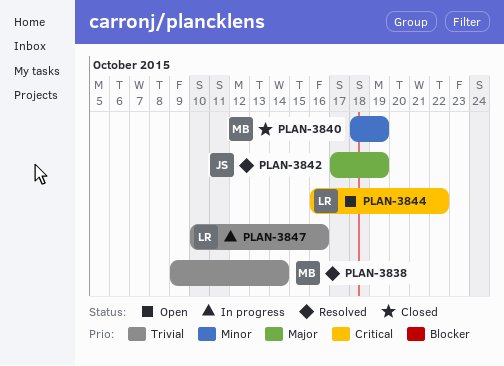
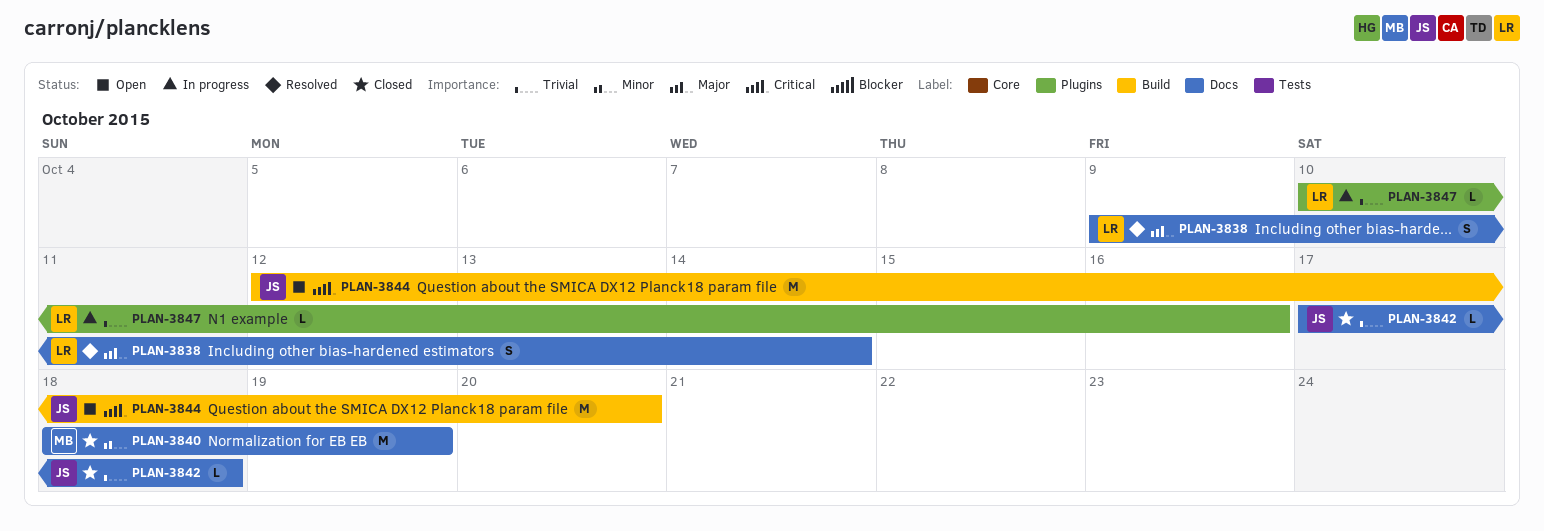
PLAN-3838, owner: MB -> LR
PLAN-3838, priority: Trivial -> Major
PLAN-3842, status: Resolved -> Closed
PLAN-3842, priority: Major -> Trivial
PLAN-3842, due: Oct 19 -> Oct 18
PLAN-3844, owner: LR -> JS
PLAN-3844, start: Oct 16 -> Oct 12
PLAN-3844, due: Oct 22 -> Oct 20

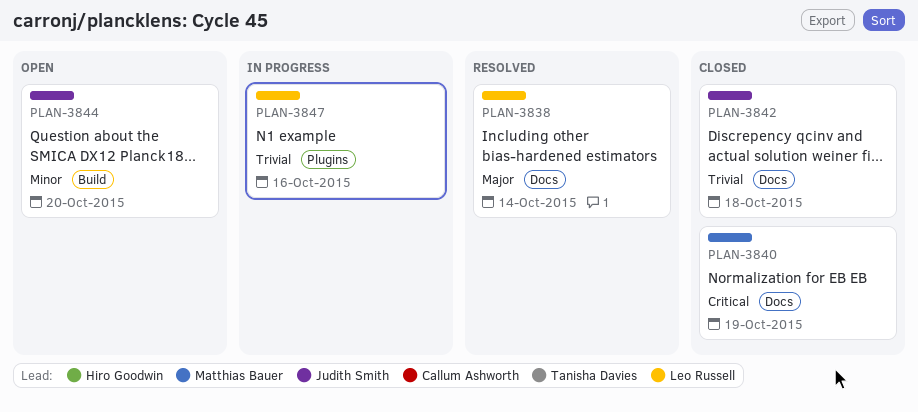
PLAN-3840, priority: Minor -> Critical
PLAN-3844, priority: Critical -> Minor

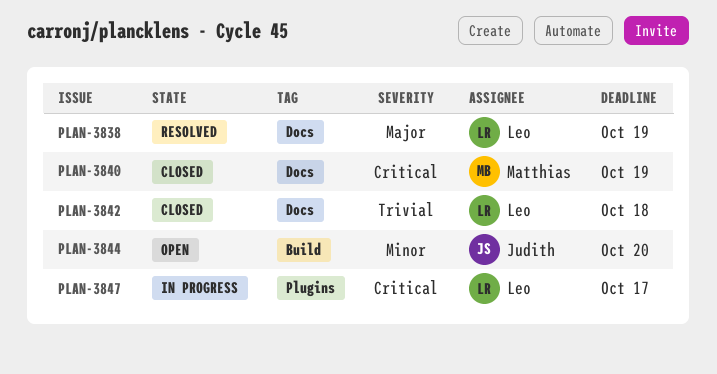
PLAN-3838, due: Oct 14 -> Oct 19
PLAN-3842, owner: Judith Smith -> Leo Russell
PLAN-3847, priority: Trivial -> Critical
PLAN-3847, due: Oct 16 -> Oct 17

